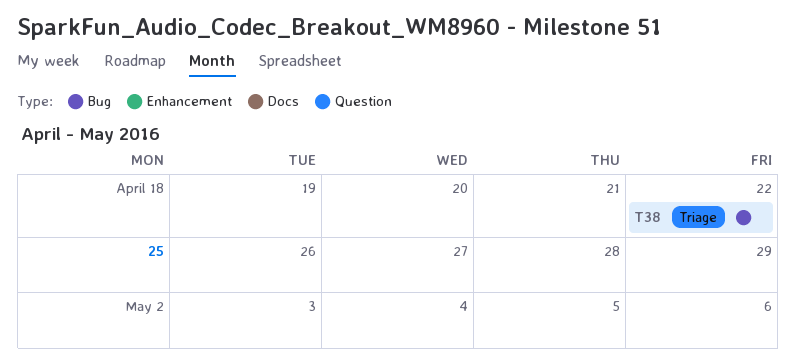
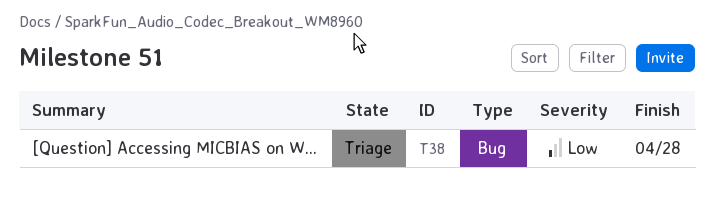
T38, due: Apr 22 -> Apr 28

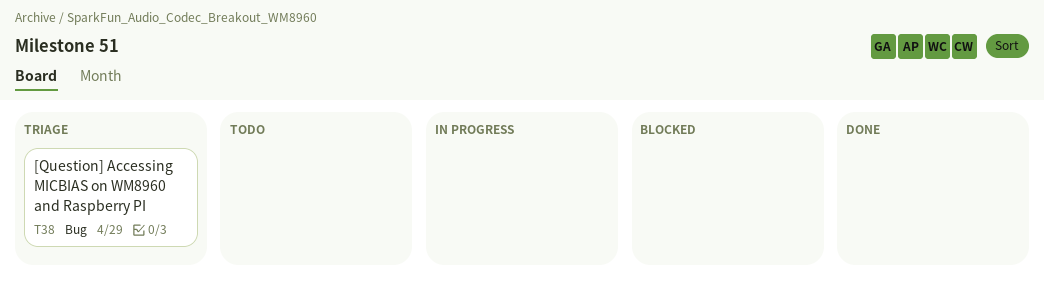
T38, due: Apr 28 -> Apr 29

